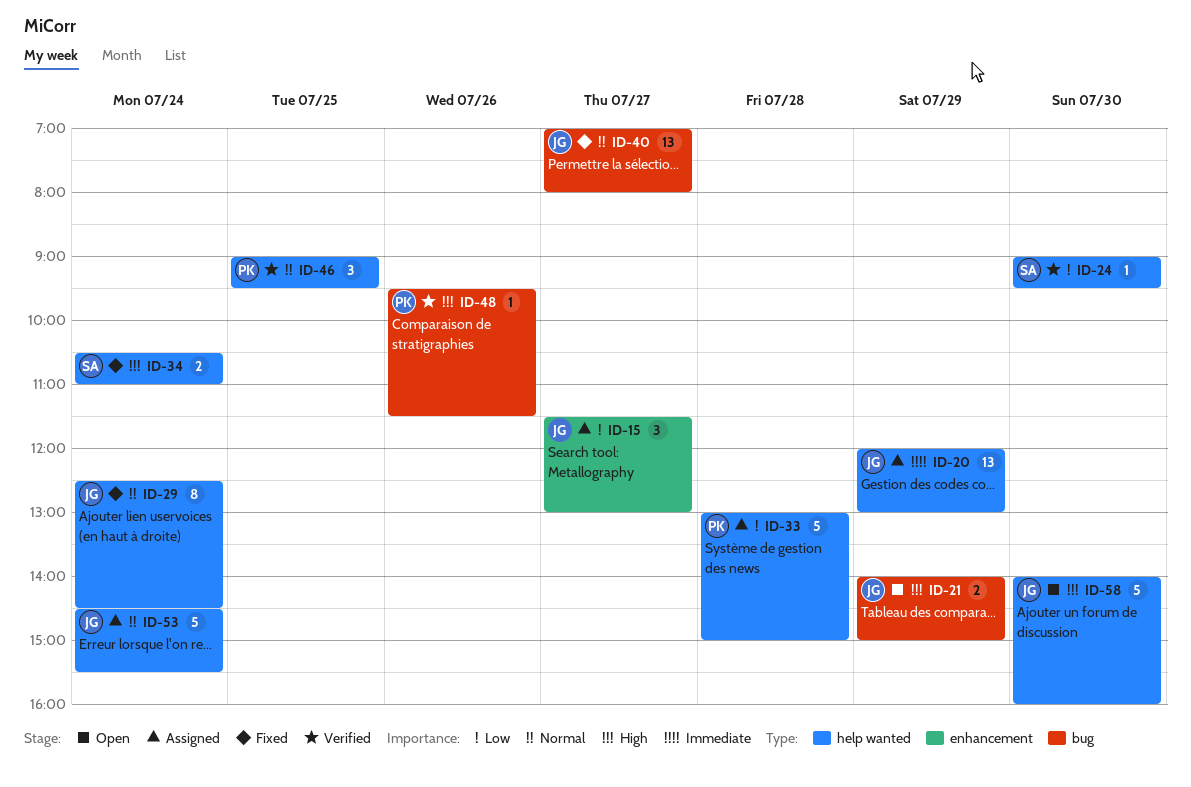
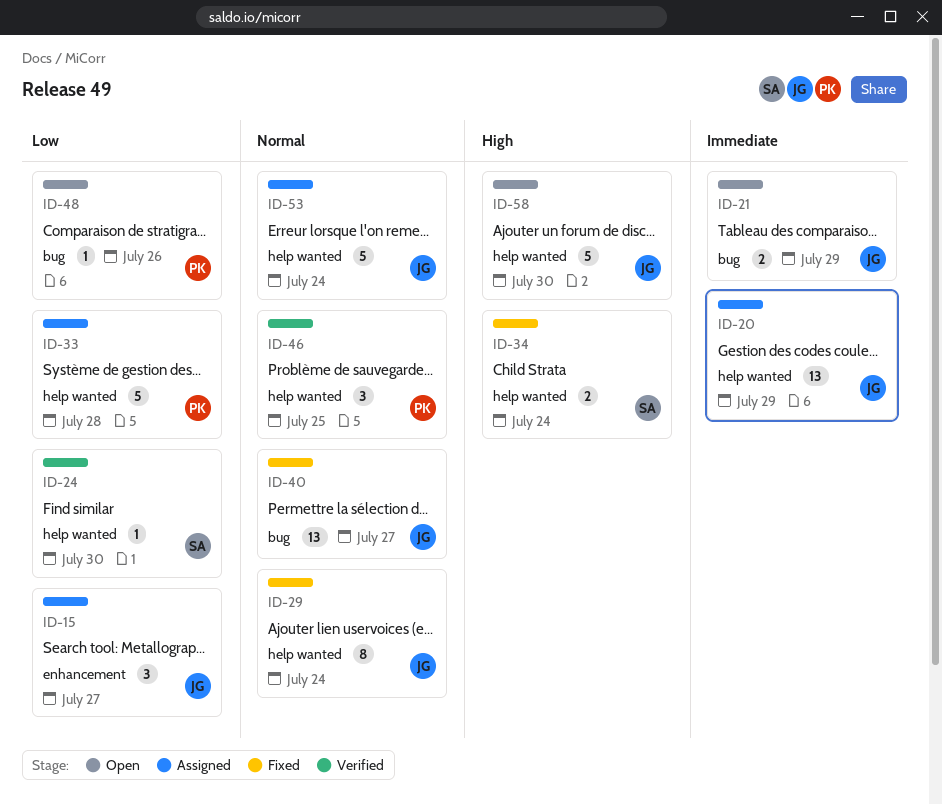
ID-21, priority: High -> Immediate
ID-48, status: Verified -> Open
ID-48, priority: High -> Low

